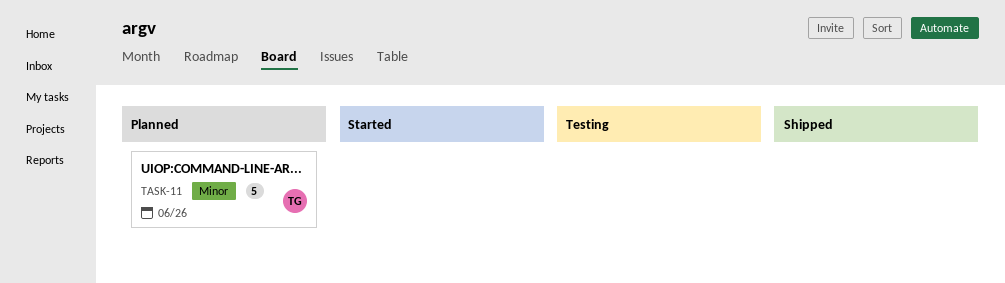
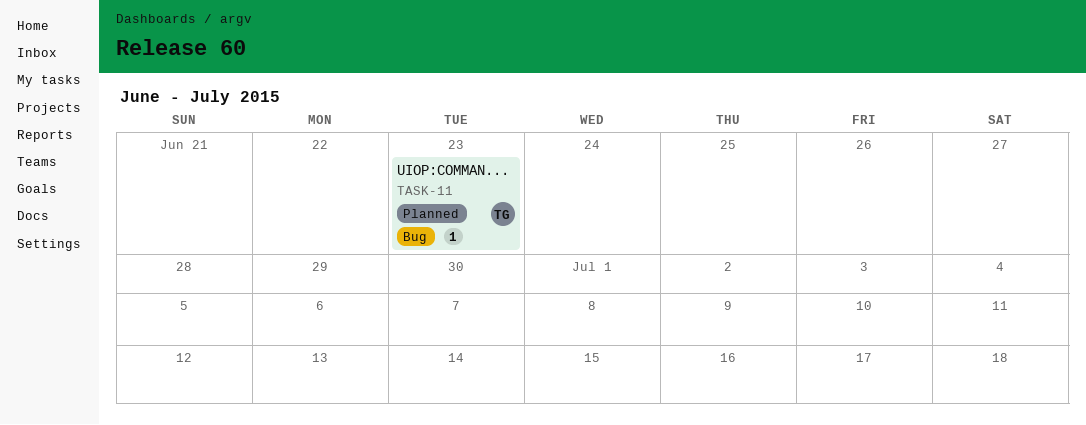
TASK-11, estimate: 5 -> 1
TASK-11, due: Jun 26 -> Jun 23

